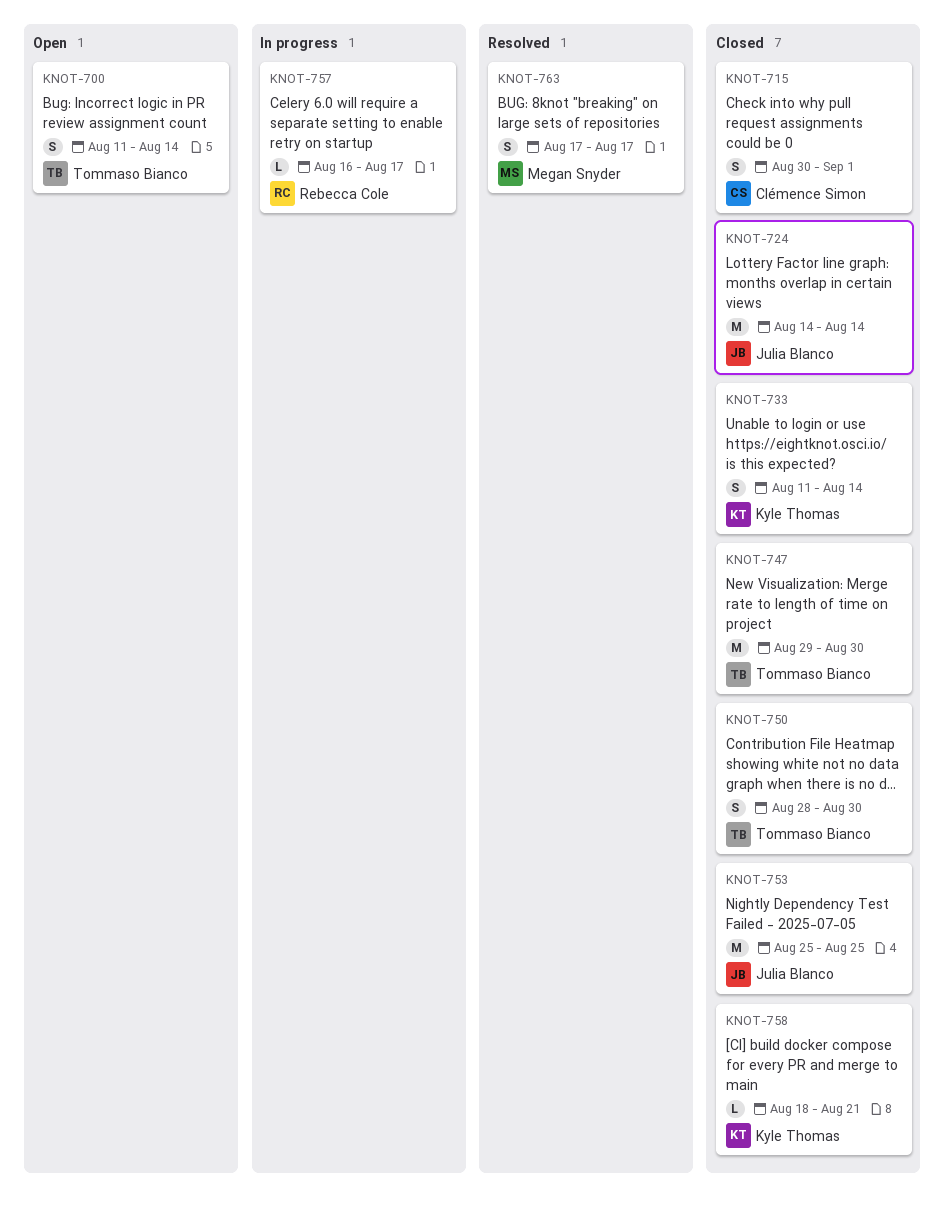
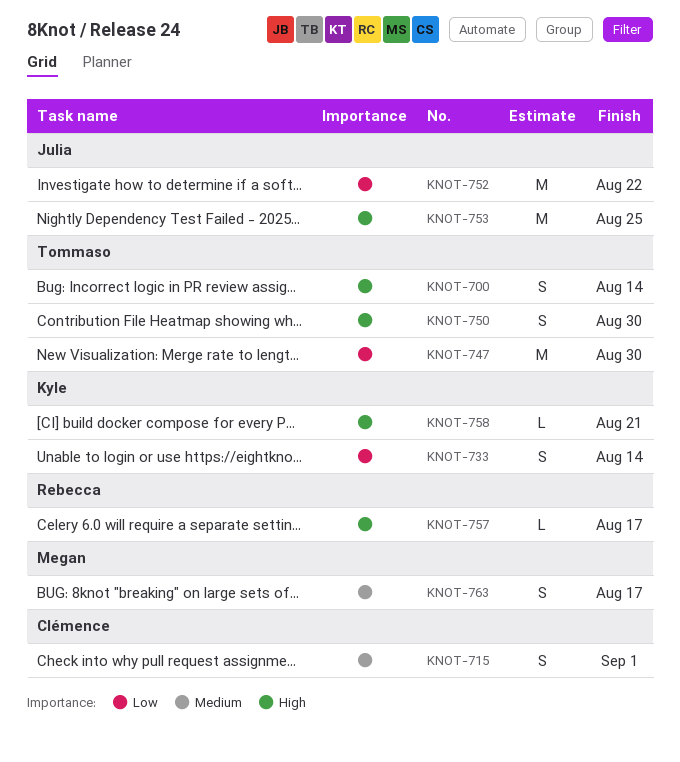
KNOT-724: present -> none
KNOT-752: none -> present

